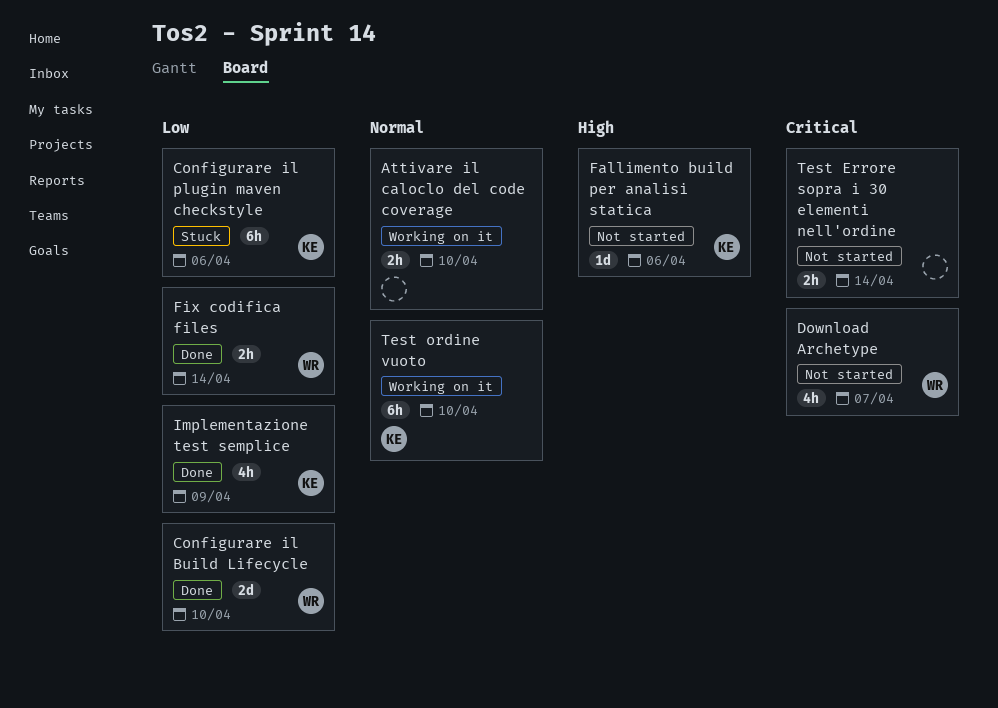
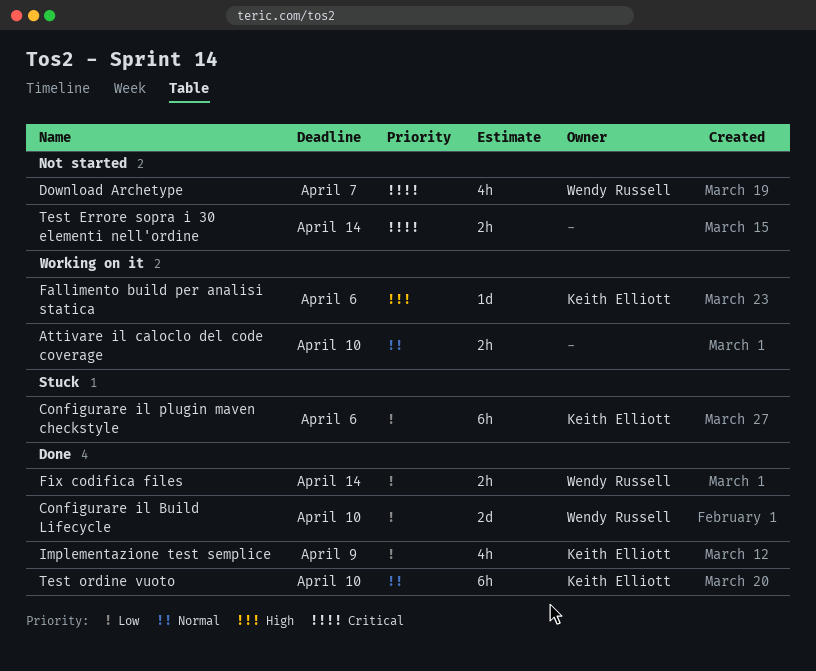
Fallimento build per analisi statica, status: Not started -> Working on it
Test ordine vuoto, status: Working on it -> Done

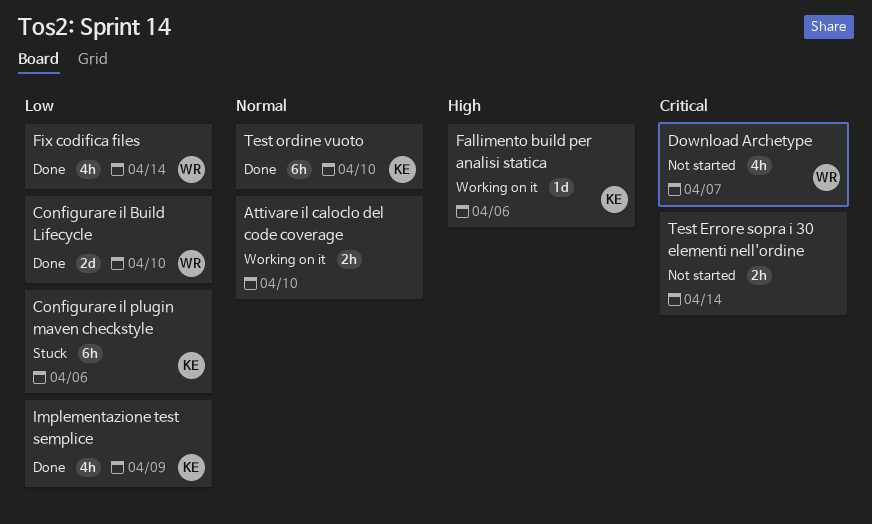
Fix codifica files, estimate: 2h -> 4h

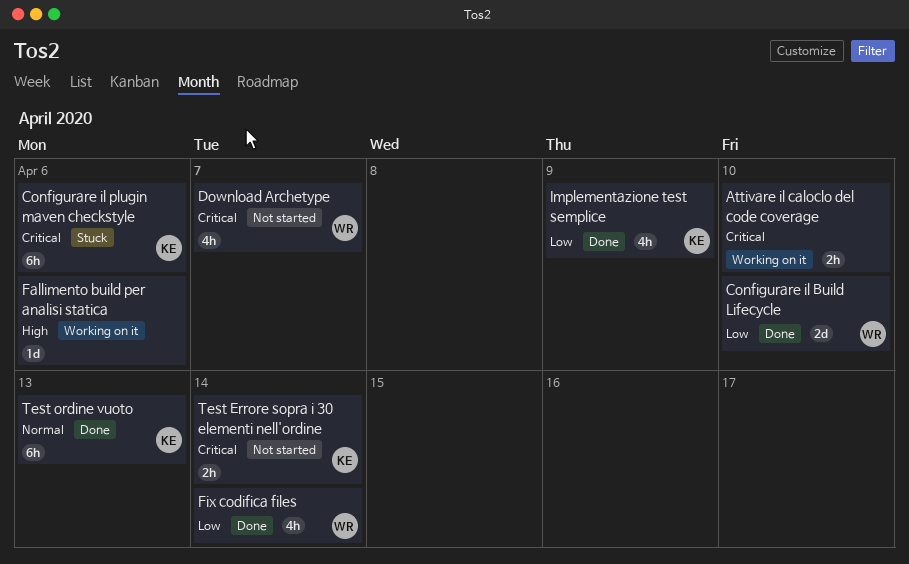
Attivare il caloclo del code coverage, priority: Normal -> Critical
Configurare il plugin maven checkstyle, priority: Low -> Critical
Fallimento build per analisi statica, owner: KE -> none
Test Errore sopra i 30 elementi nell'ordine, owner: none -> KE
Test ordine vuoto, due: Apr 10 -> Apr 13

